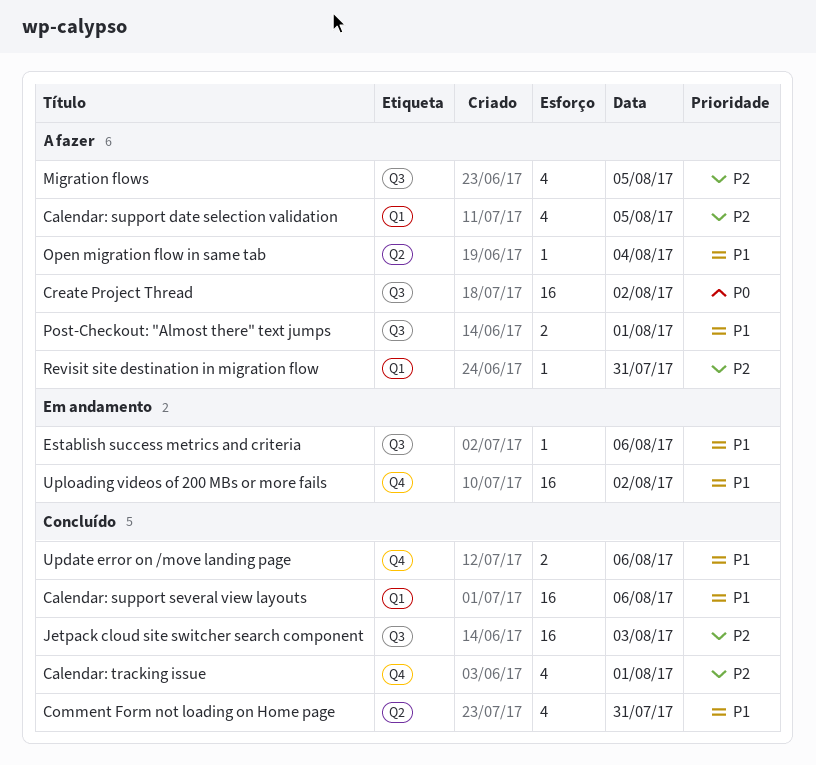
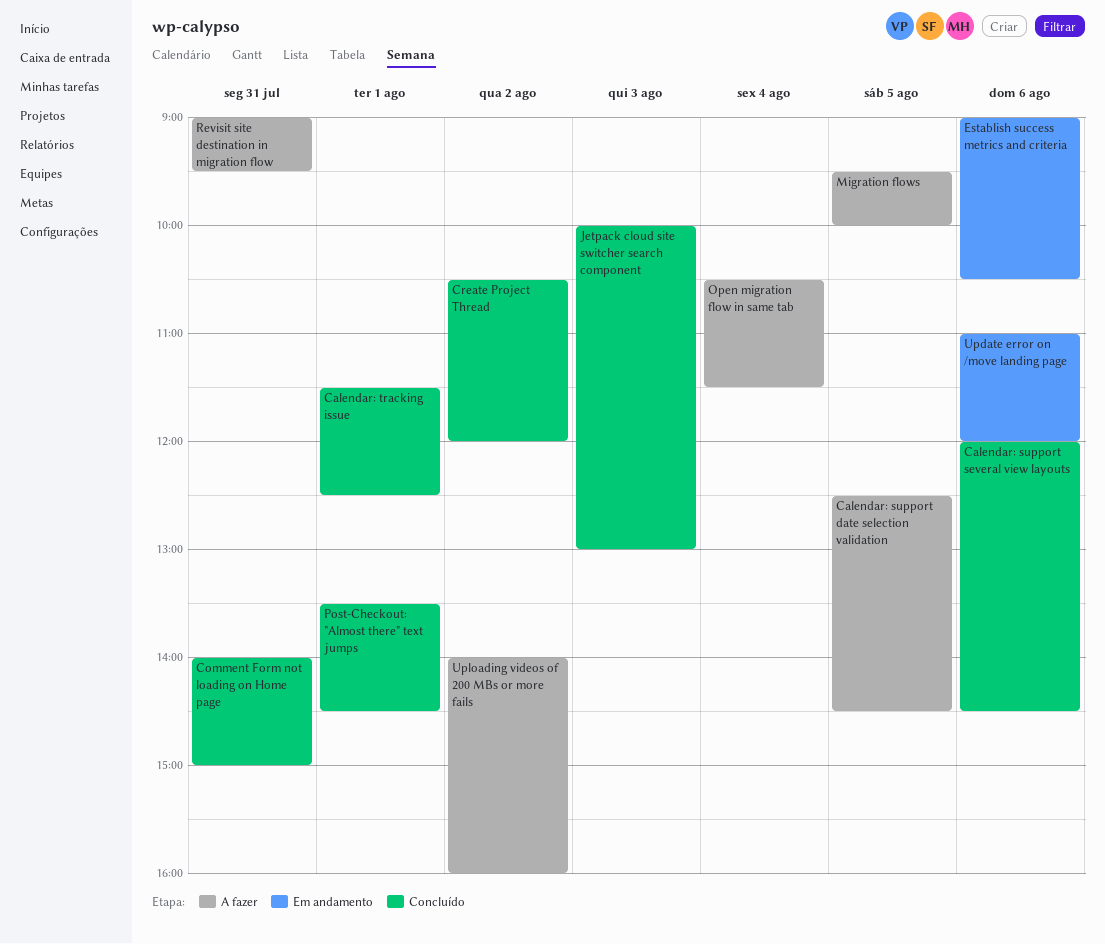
Create Project Thread, status: A fazer -> Concluído
Post-Checkout: "Almost there" text jumps, status: A fazer -> Concluído
Update error on /move landing page, status: Concluído -> Em andamento
Uploading videos of 200 MBs or more fails, status: Em andamento -> A fazer

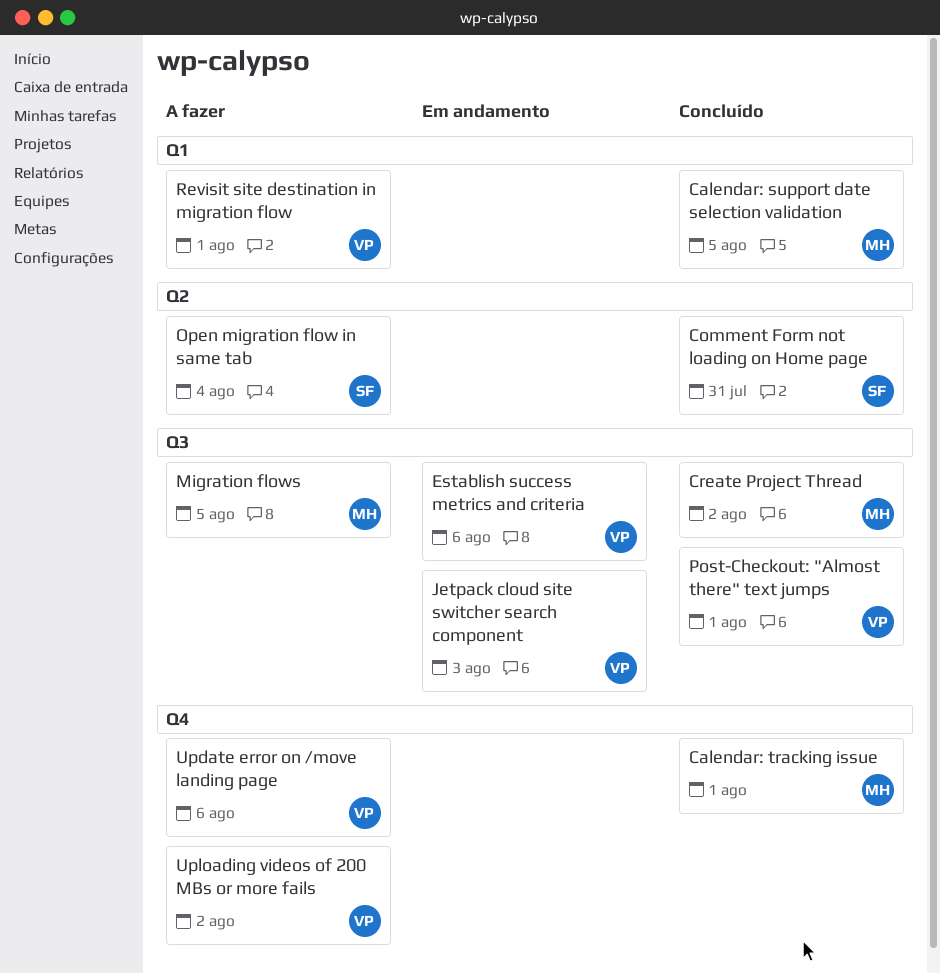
Calendar: support date selection validation, status: A fazer -> Concluído
Calendar: support several view layouts: present -> none
Jetpack cloud site switcher search component, status: Concluído -> Em andamento
Revisit site destination in migration flow, day: Jul 31 -> Aug 1
Update error on /move landing page, status: Em andamento -> A fazer

